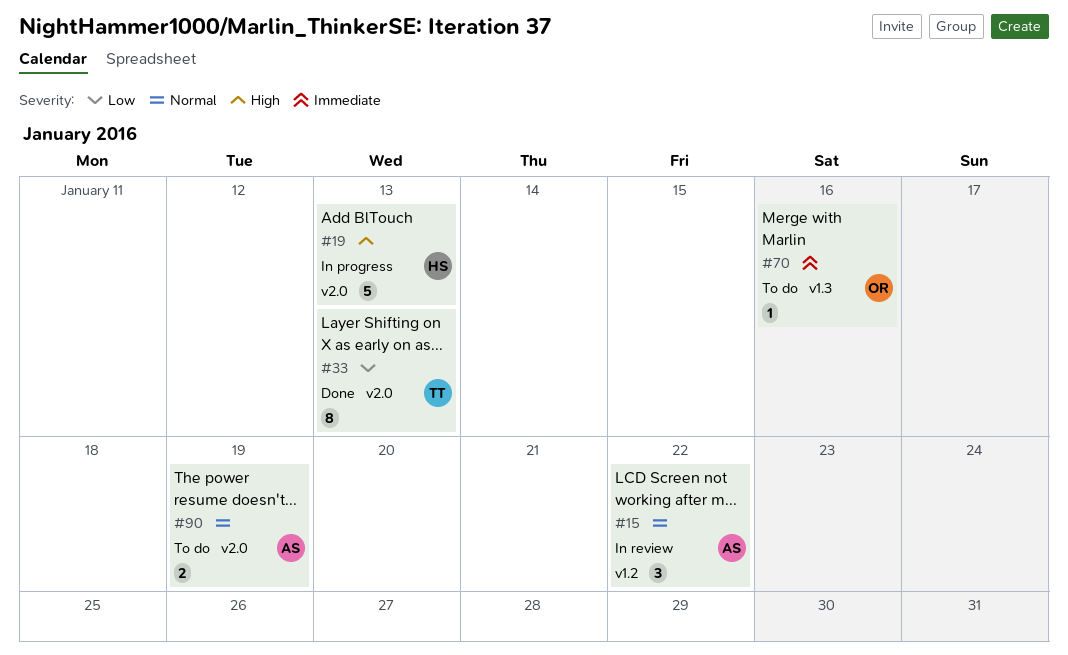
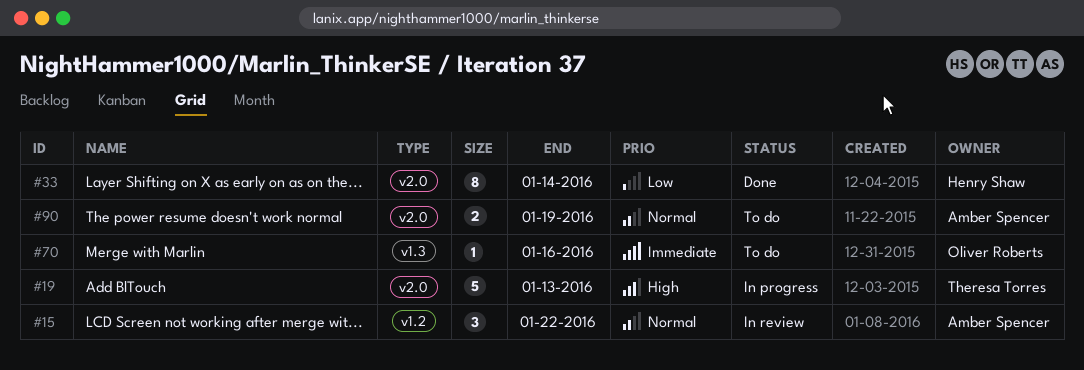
#19, owner: Henry Shaw -> Theresa Torres
#33, owner: Theresa Torres -> Henry Shaw
#33, due: Jan 13 -> Jan 14

